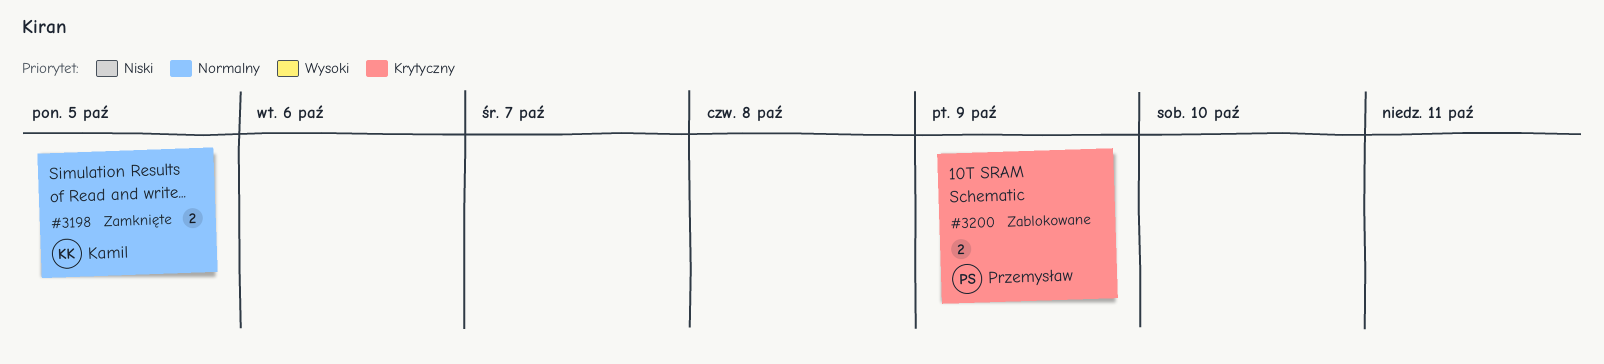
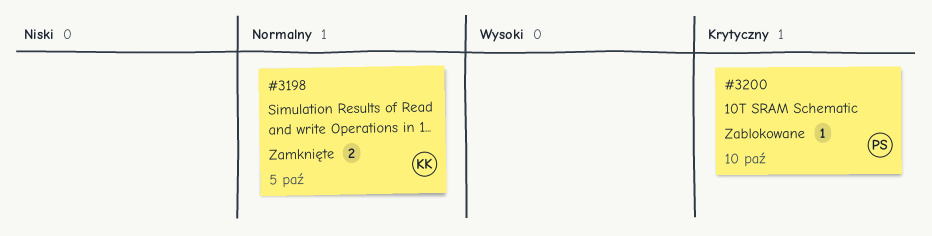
#3200, estimate: 2 -> 1
#3200, due: Oct 9 -> Oct 10

